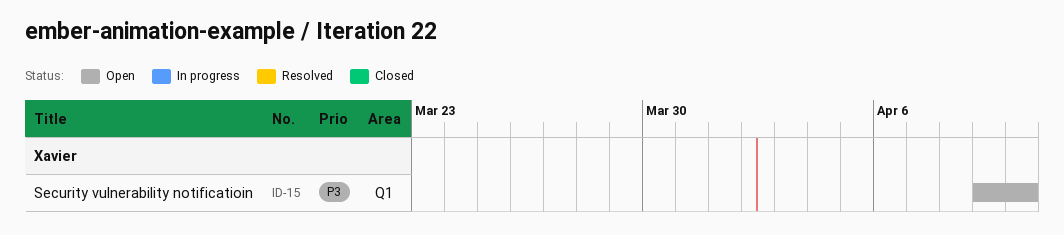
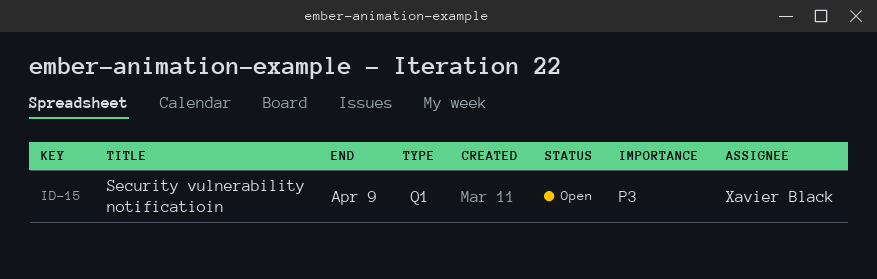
ID-15, due: Apr 10 -> Apr 9

